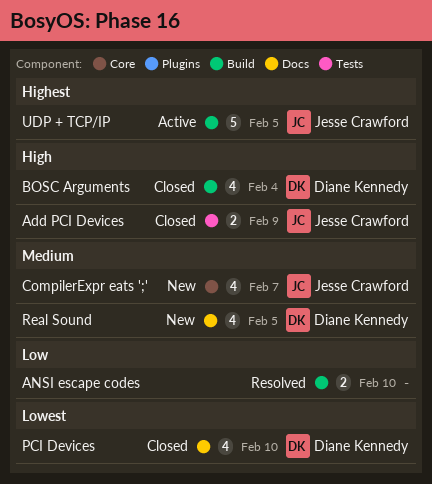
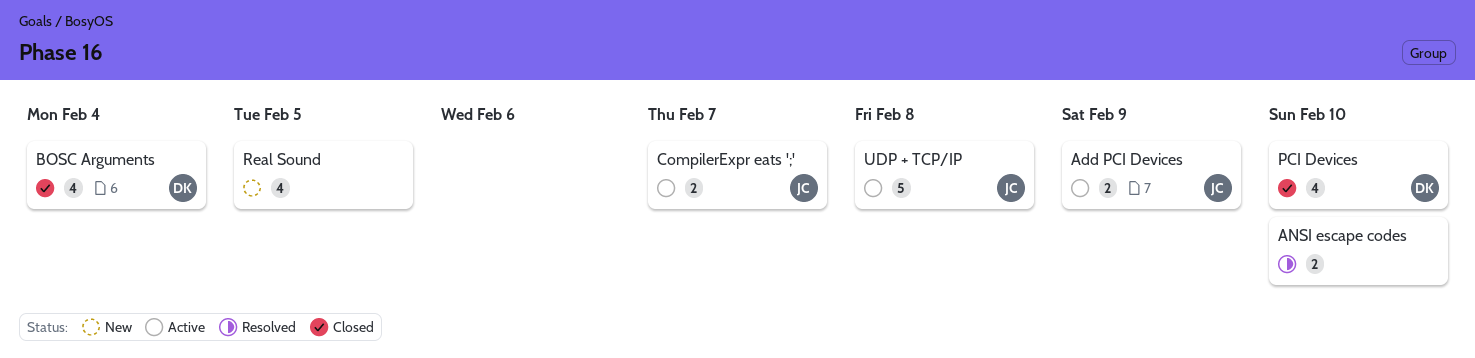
Add PCI Devices, status: Closed -> Active
CompilerExpr eats ';', status: New -> Active
CompilerExpr eats ';', estimate: 4 -> 2
Real Sound, owner: Diane Kennedy -> none
UDP + TCP/IP, due: Feb 5 -> Feb 8

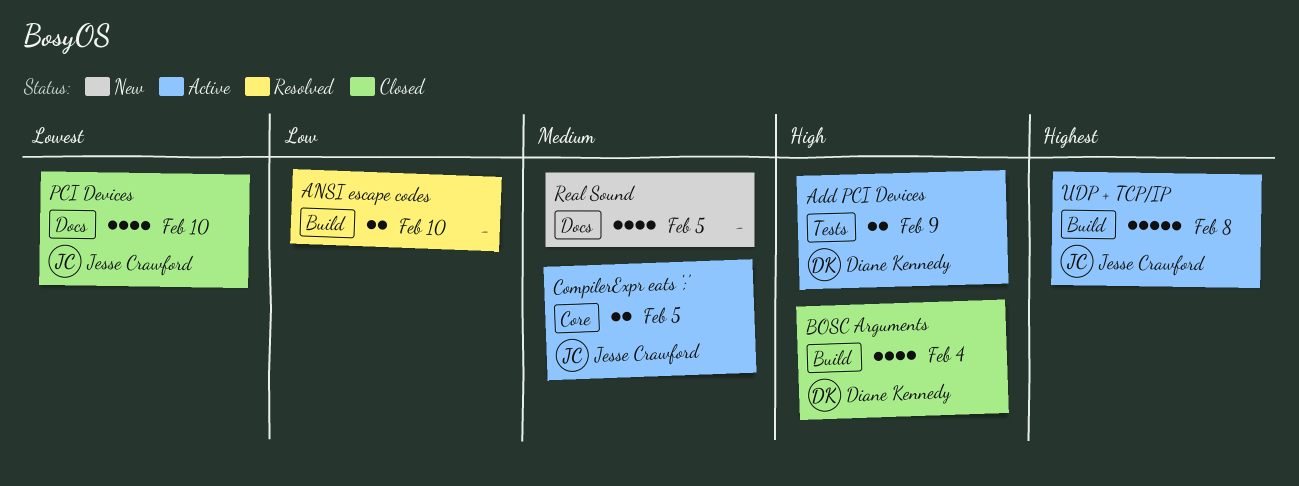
Add PCI Devices, owner: Jesse Crawford -> Diane Kennedy
CompilerExpr eats ';', due: Feb 7 -> Feb 5
PCI Devices, owner: Diane Kennedy -> Jesse Crawford

